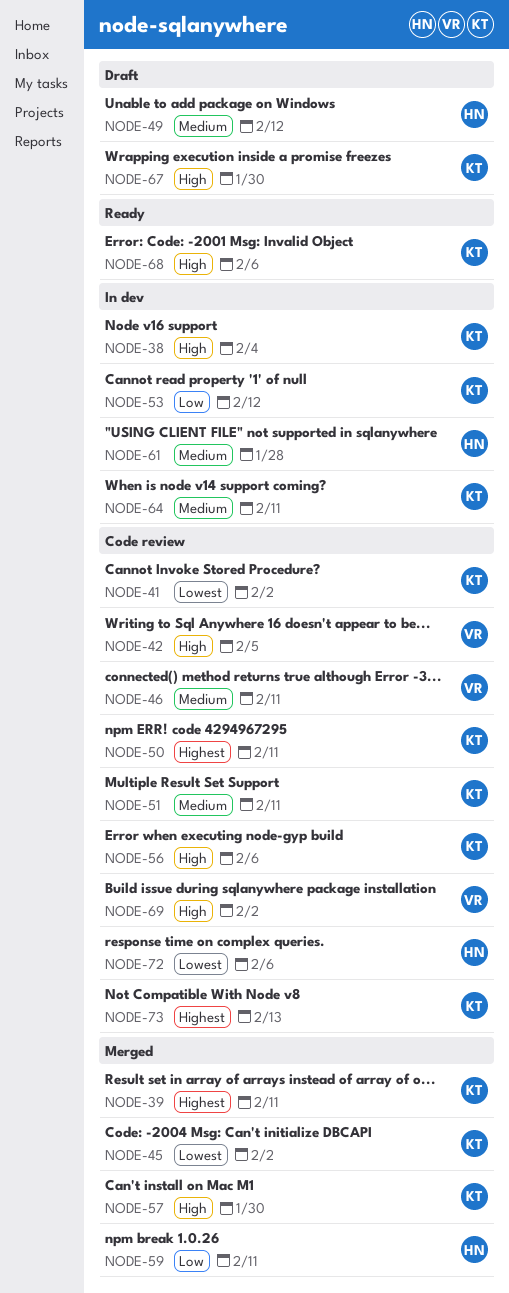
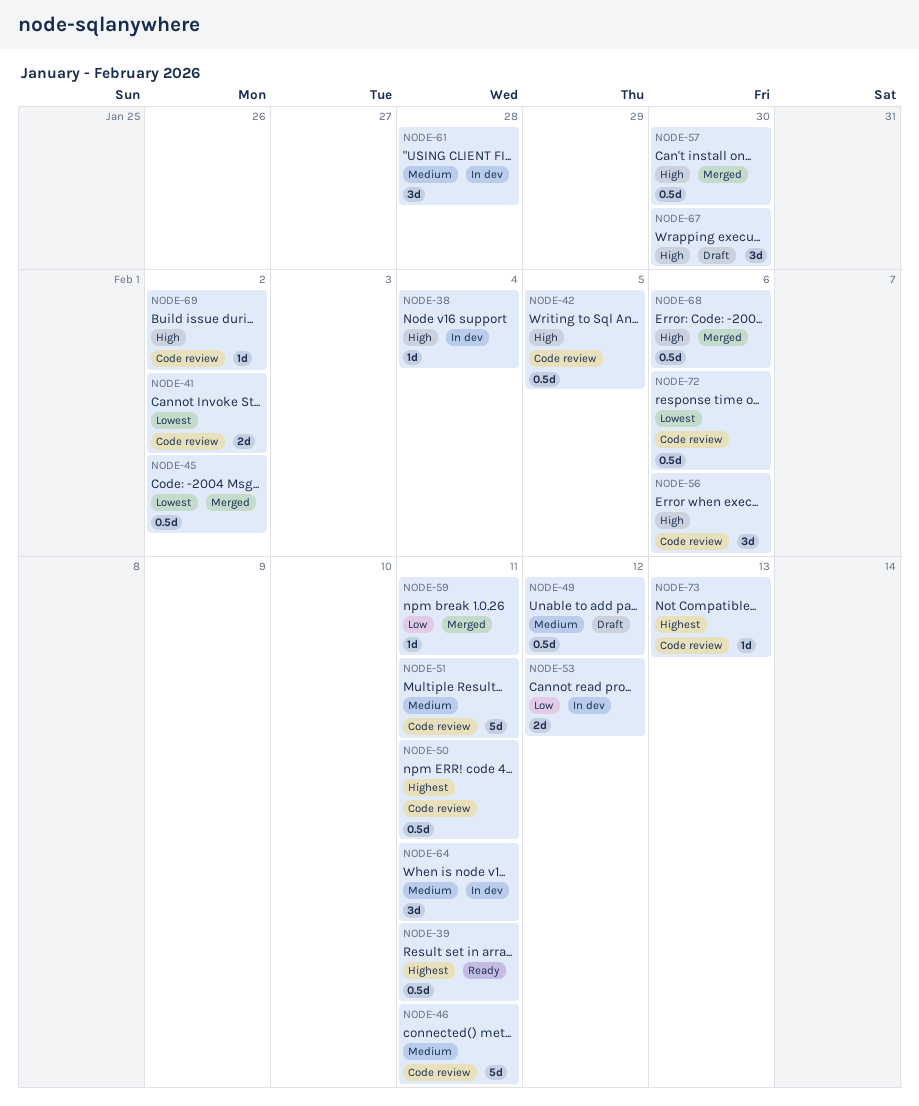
NODE-39, status: Merged -> Ready
NODE-68, status: Ready -> Merged

